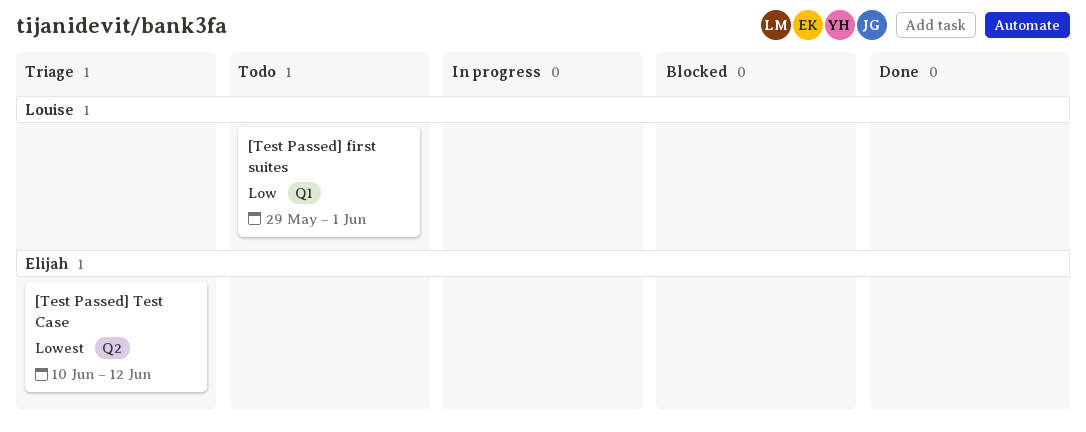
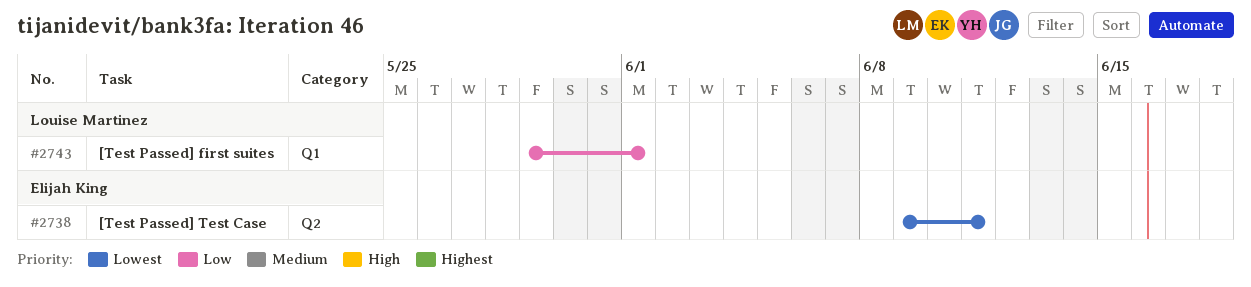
[Test Passed] Test Case, start: Jun 10 -> Jun 9
[Test Passed] Test Case, due: Jun 12 -> Jun 11

